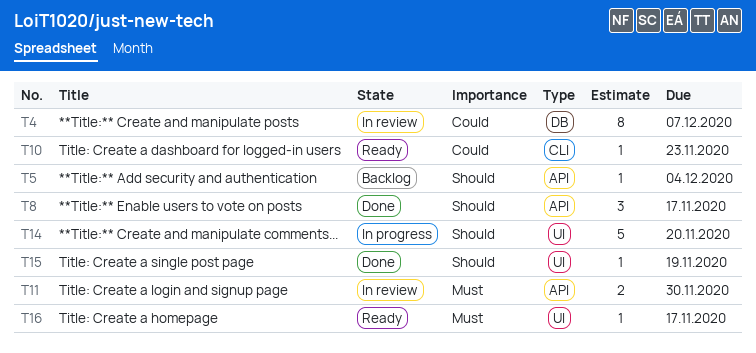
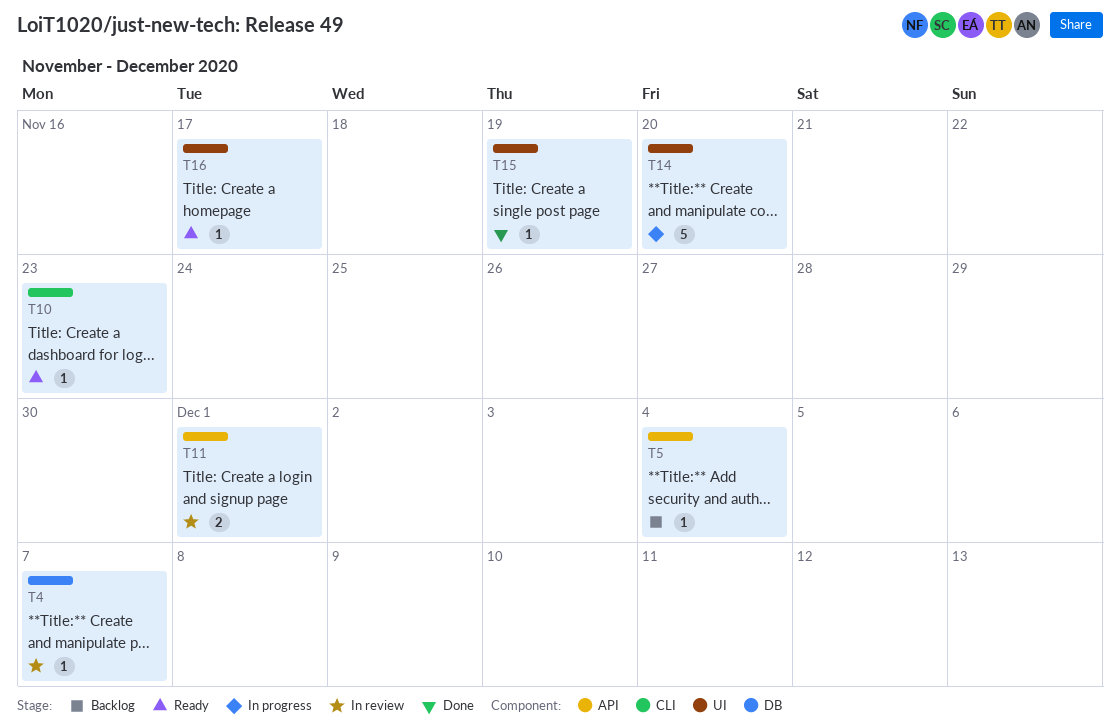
T4, estimate: 8 -> 1
T8: present -> none
T11, due: Nov 30 -> Dec 1

